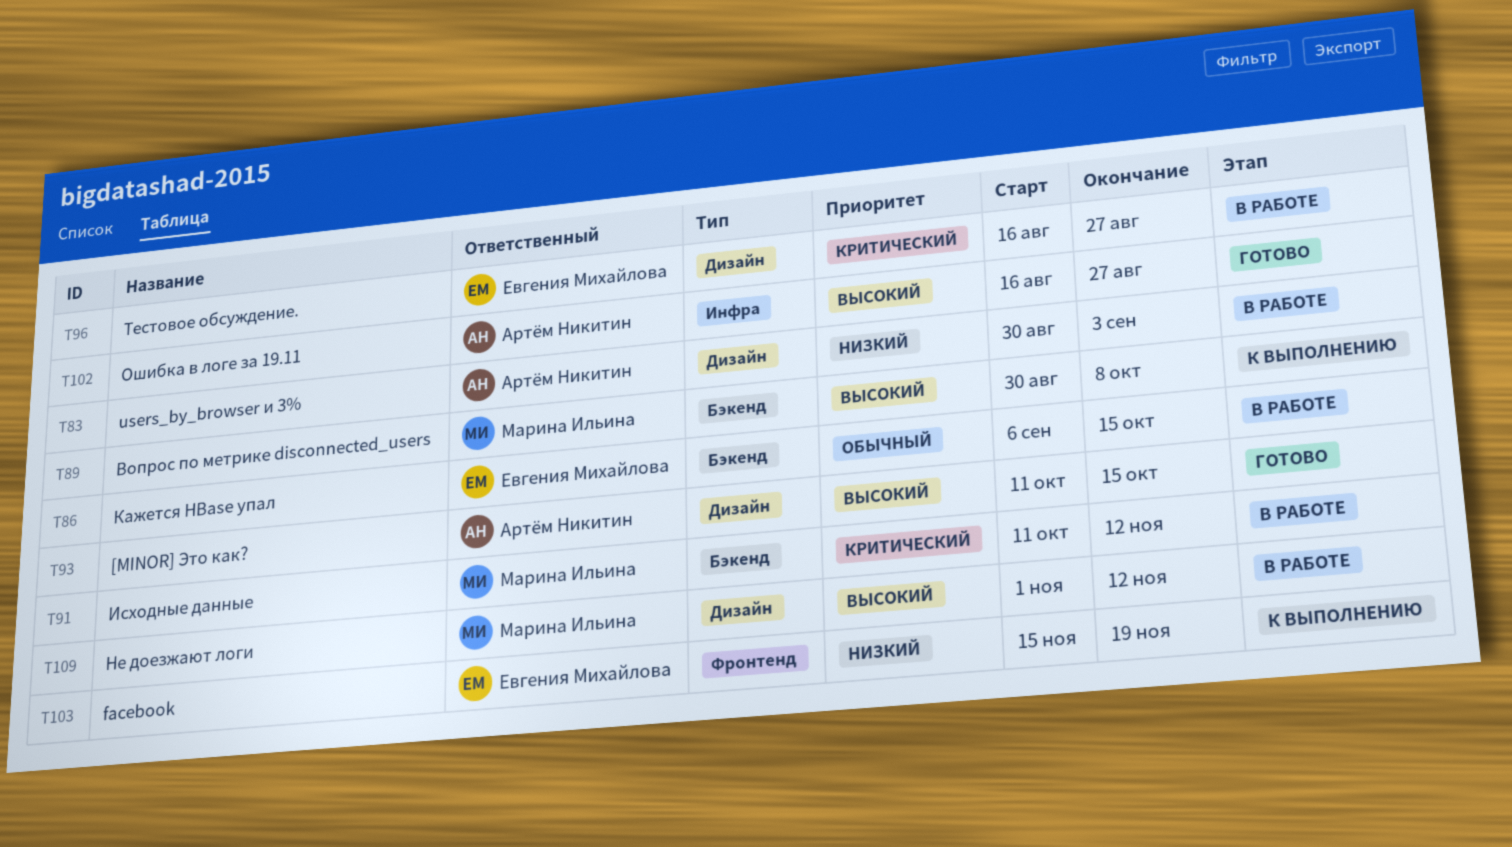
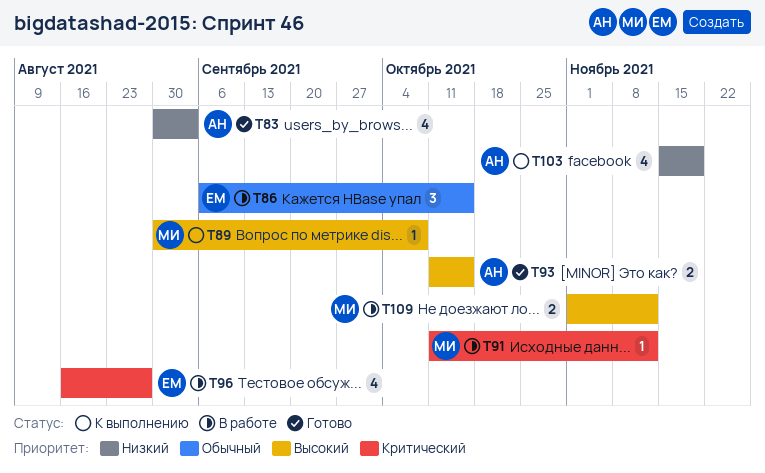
T83, status: В работе -> Готово
T102: present -> none
T103, owner: Евгения Михайлова -> Артём Никитин

